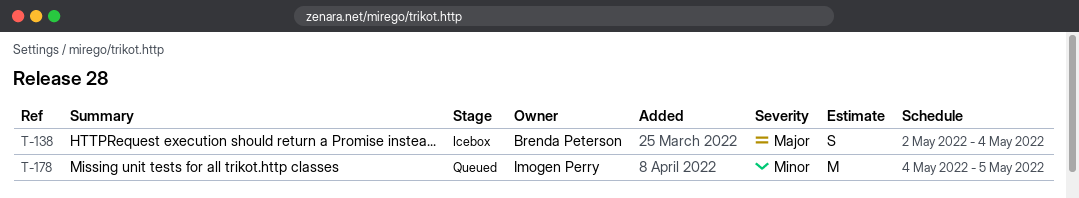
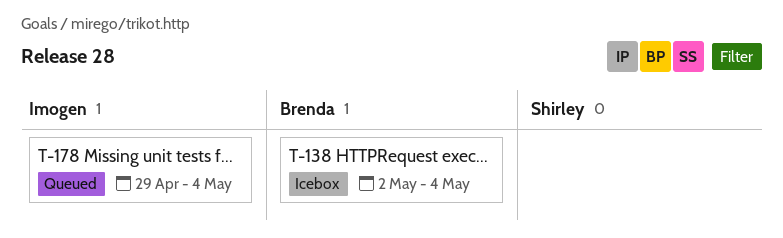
T-178, start: May 4 -> Apr 29
T-178, due: May 5 -> May 4

